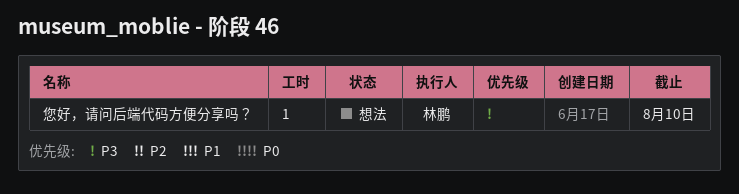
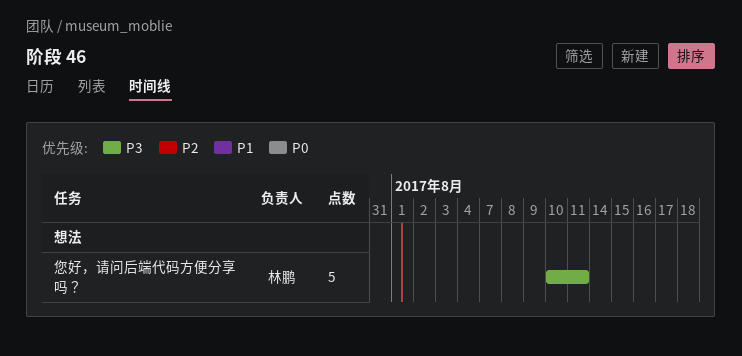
您好，请问后端代码方便分享吗？, estimate: 1 -> 5
您好，请问后端代码方便分享吗？, due: Aug 10 -> Aug 11

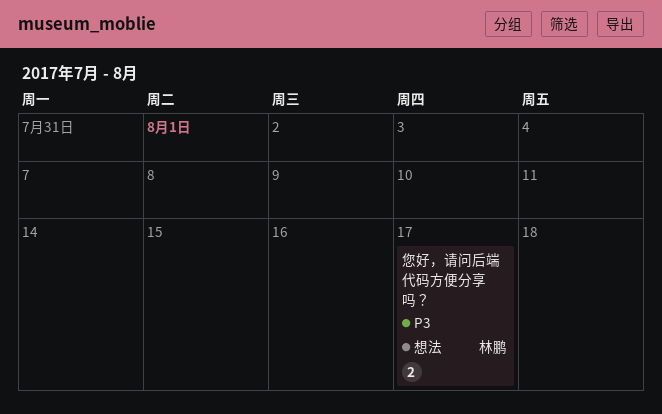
您好，请问后端代码方便分享吗？, estimate: 5 -> 2
您好，请问后端代码方便分享吗？, due: Aug 11 -> Aug 17

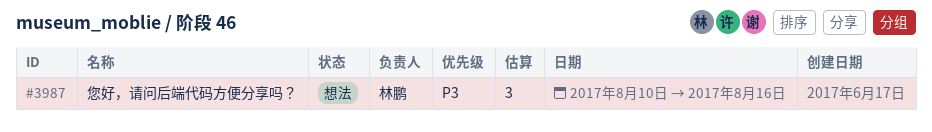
您好，请问后端代码方便分享吗？, estimate: 2 -> 3
您好，请问后端代码方便分享吗？, due: Aug 17 -> Aug 16

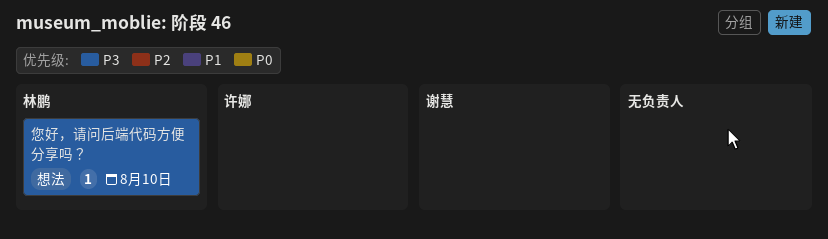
您好，请问后端代码方便分享吗？, estimate: 3 -> 1
您好，请问后端代码方便分享吗？, due: Aug 16 -> Aug 10

